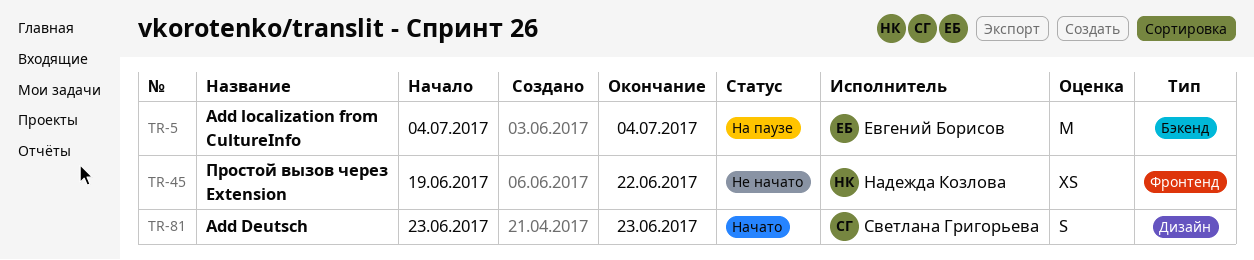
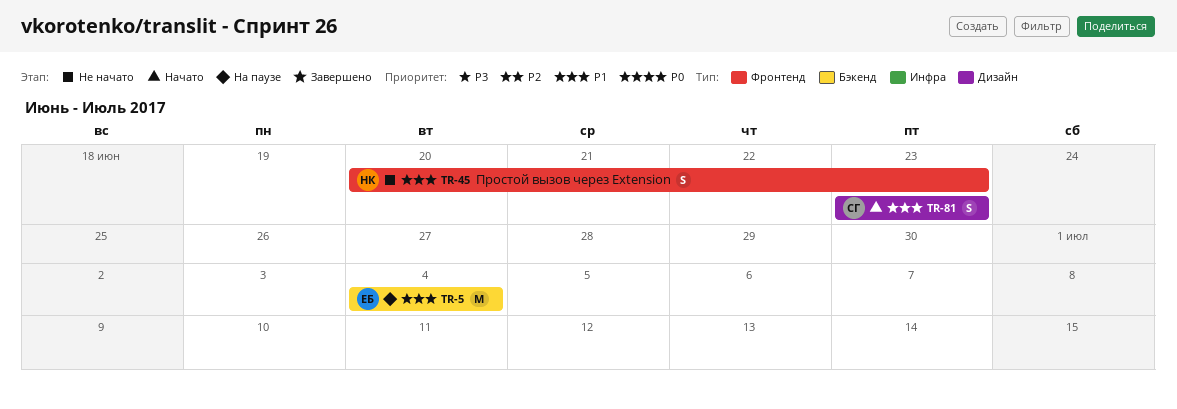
TR-45, estimate: XS -> S
TR-45, start: Jun 19 -> Jun 20
TR-45, due: Jun 22 -> Jun 23

